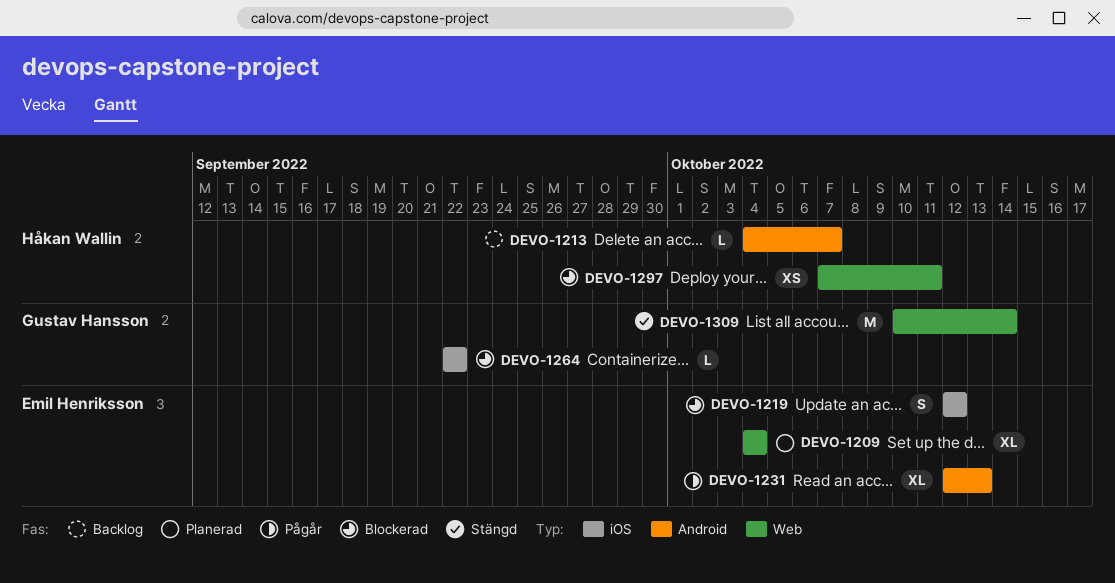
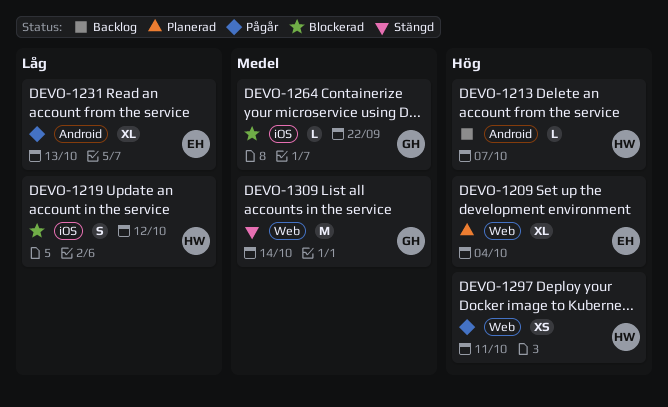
DEVO-1219, owner: Emil Henriksson -> Håkan Wallin
DEVO-1297, status: Blockerad -> Pågår

